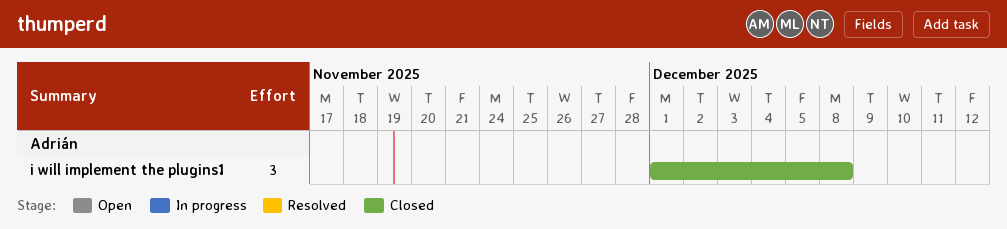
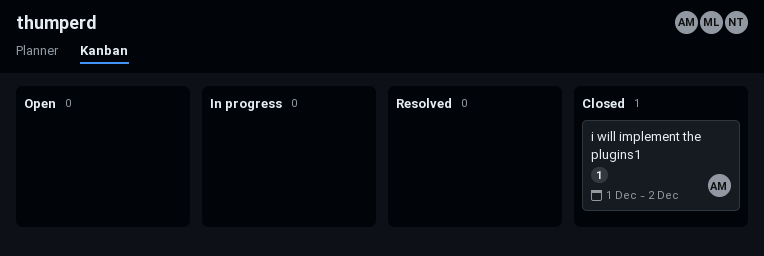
i will implement the plugins1, estimate: 3 -> 1
i will implement the plugins1, due: Dec 8 -> Dec 2

